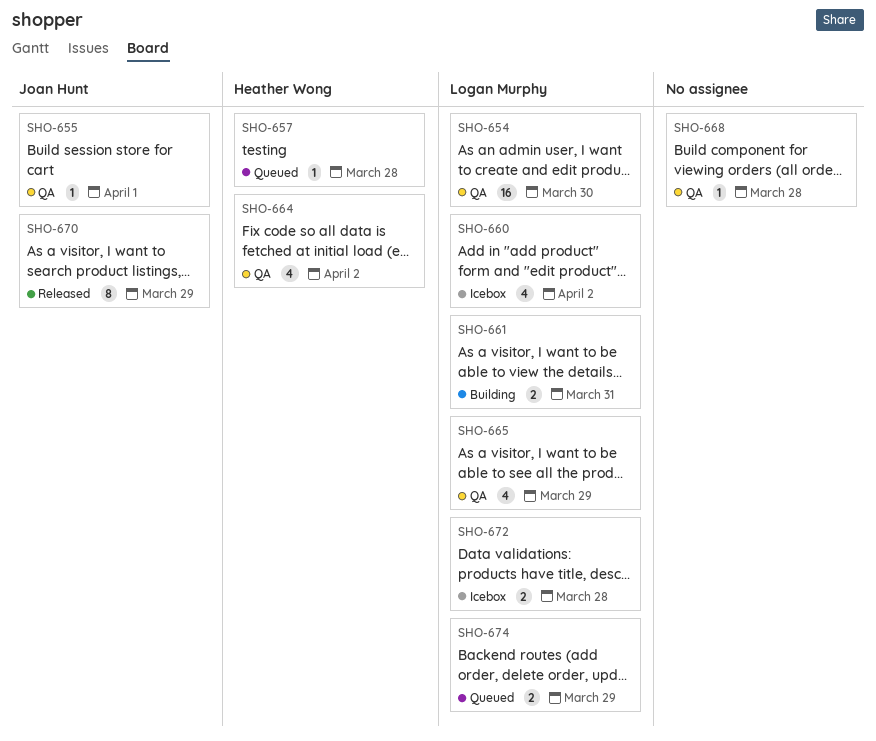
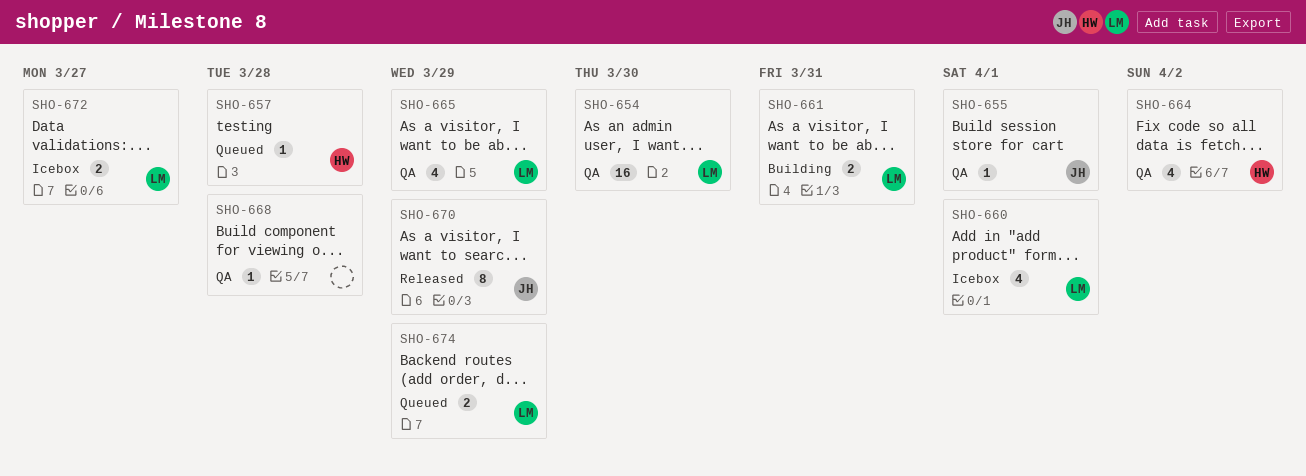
SHO-660, due: Apr 2 -> Apr 1
SHO-672, due: Mar 28 -> Mar 27

